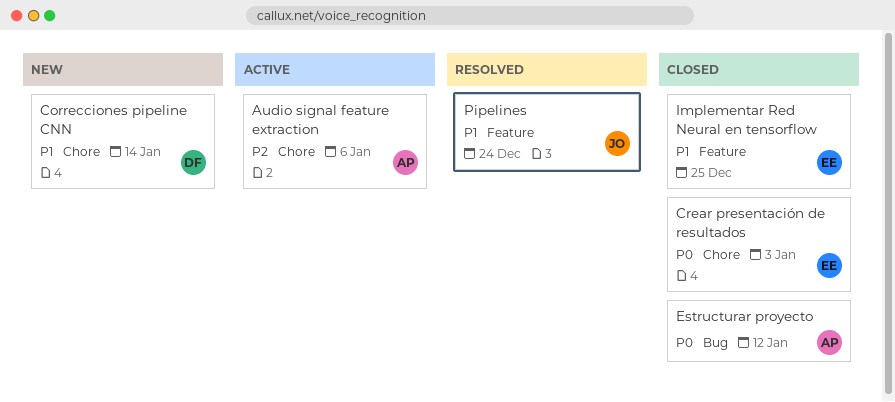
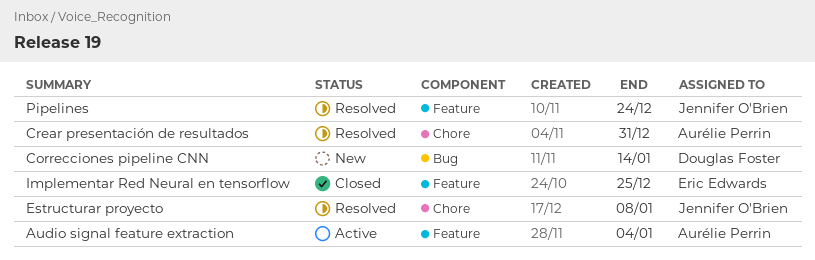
Audio signal feature extraction, label: Chore -> Feature
Audio signal feature extraction, due: Jan 6 -> Jan 4
Correcciones pipeline CNN, label: Chore -> Bug
Crear presentación de resultados, status: Closed -> Resolved
Crear presentación de resultados, owner: Eric Edwards -> Aurélie Perrin
Crear presentación de resultados, due: Jan 3 -> Dec 31
Estructurar proyecto, status: Closed -> Resolved
Estructurar proyecto, owner: Aurélie Perrin -> Jennifer O'Brien
Estructurar proyecto, label: Bug -> Chore
Estructurar proyecto, due: Jan 12 -> Jan 8

